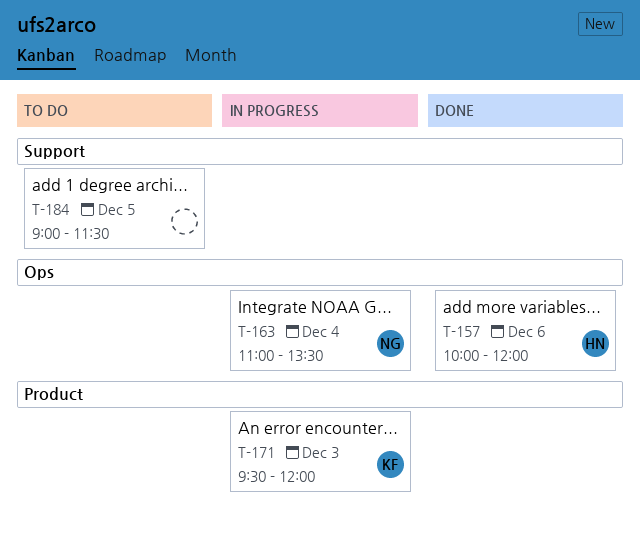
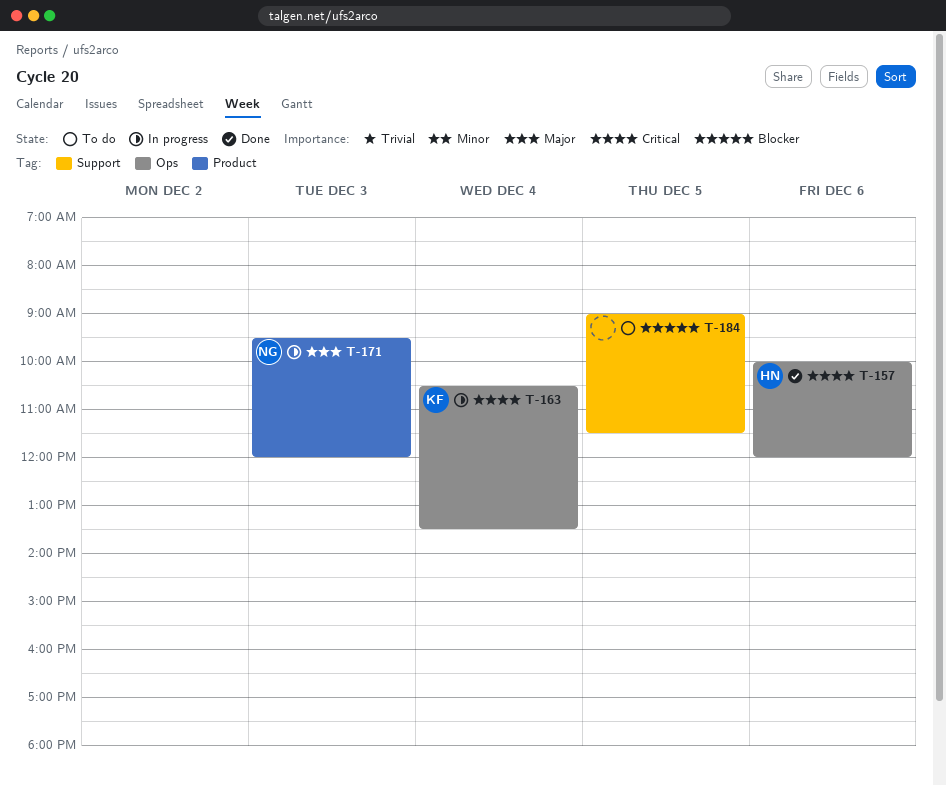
T-163, owner: NG -> KF
T-163, begins: 11:00 -> 10:30
T-171, owner: KF -> NG

